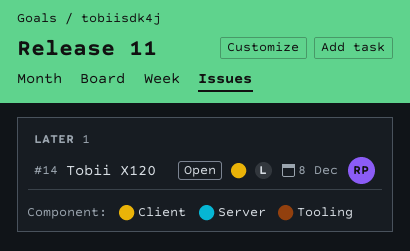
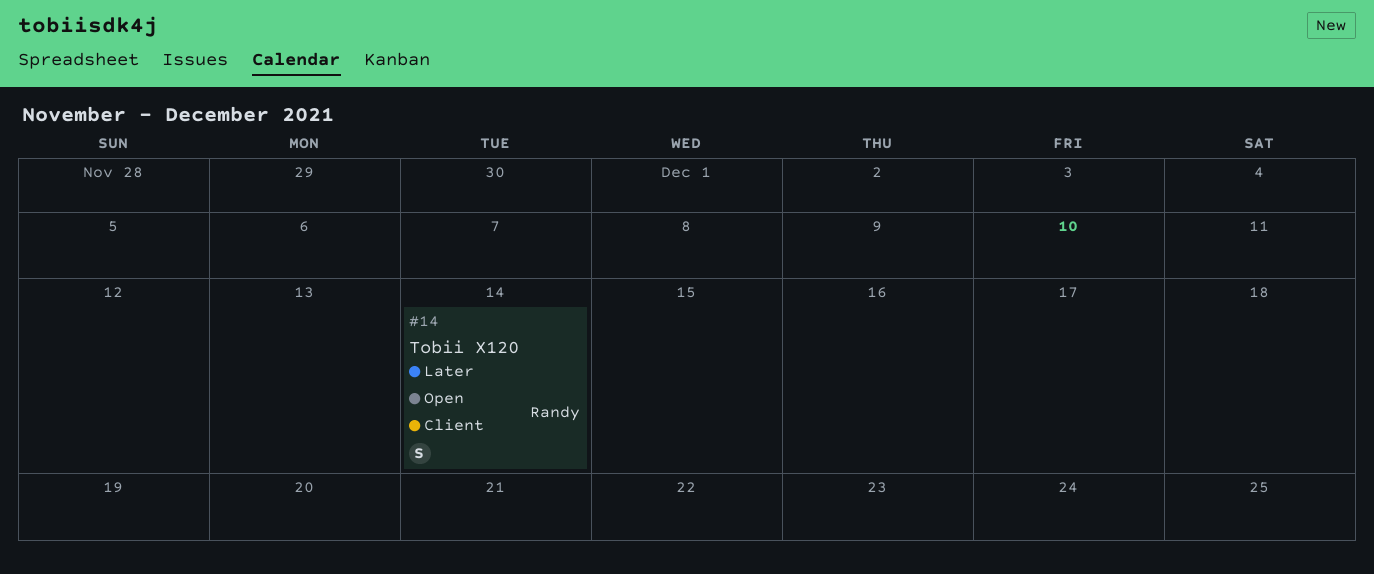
#14, estimate: L -> S
#14, due: Dec 8 -> Dec 14

